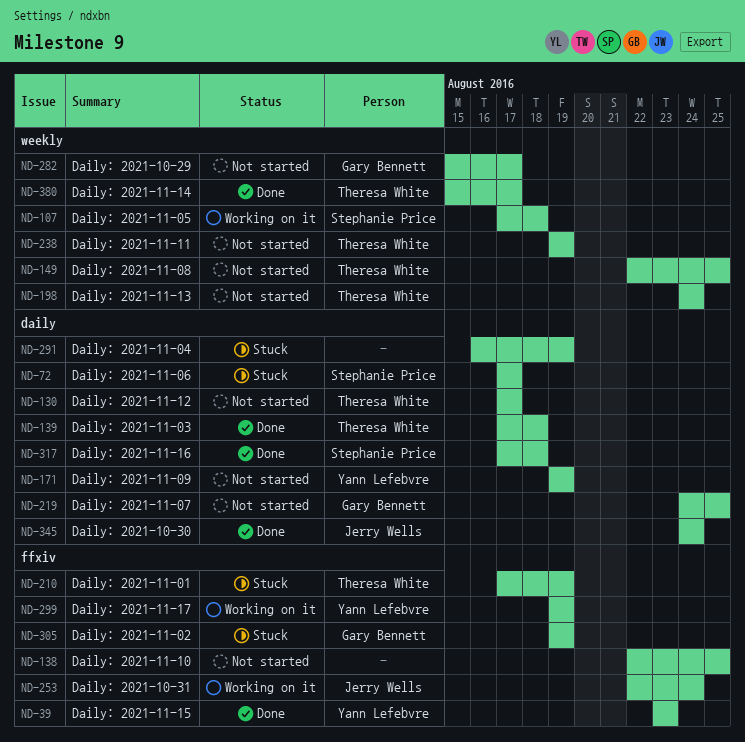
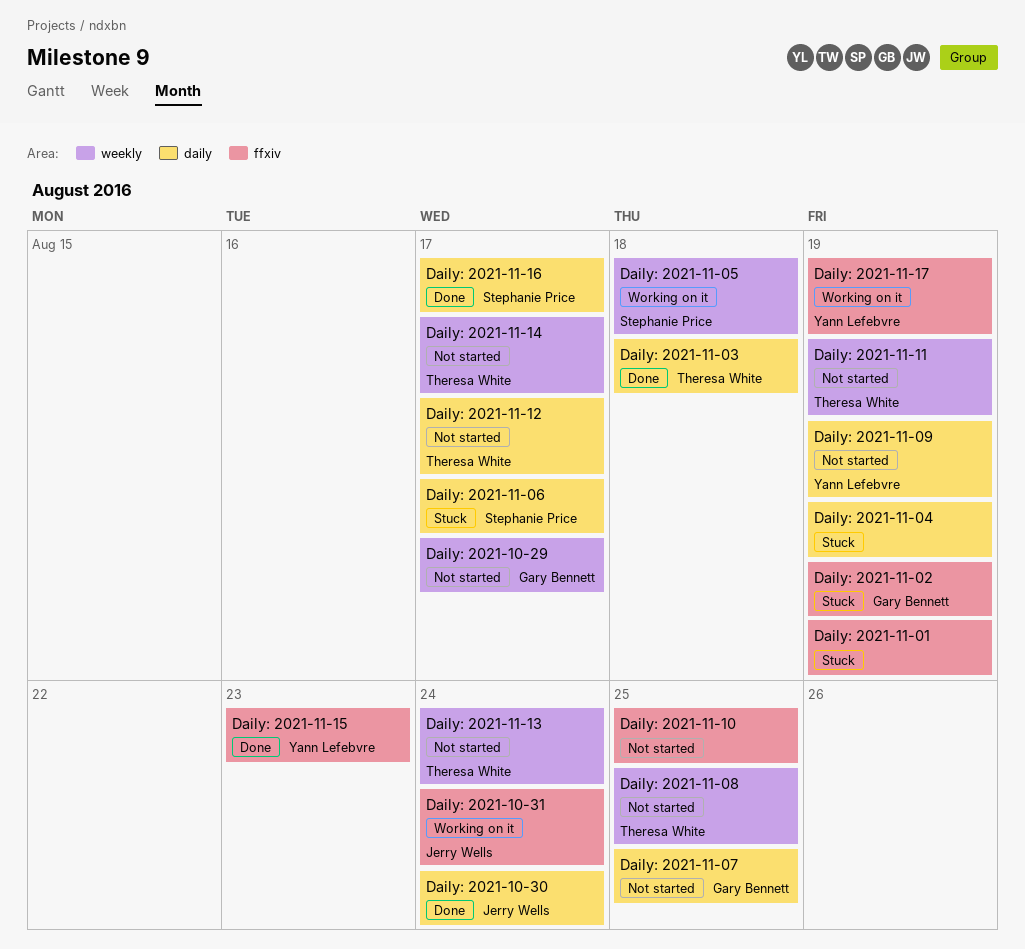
Daily: 2021-11-01, owner: Theresa White -> none
Daily: 2021-11-14, status: Done -> Not started
Daily: 2021-11-16, due: Aug 18 -> Aug 17

